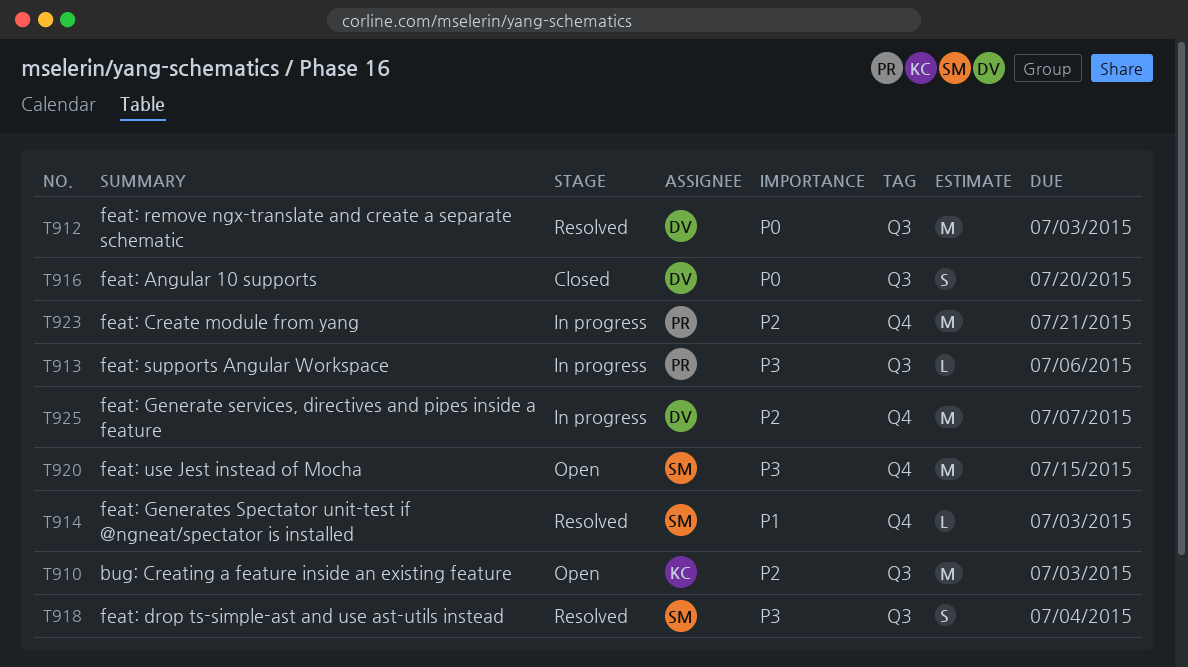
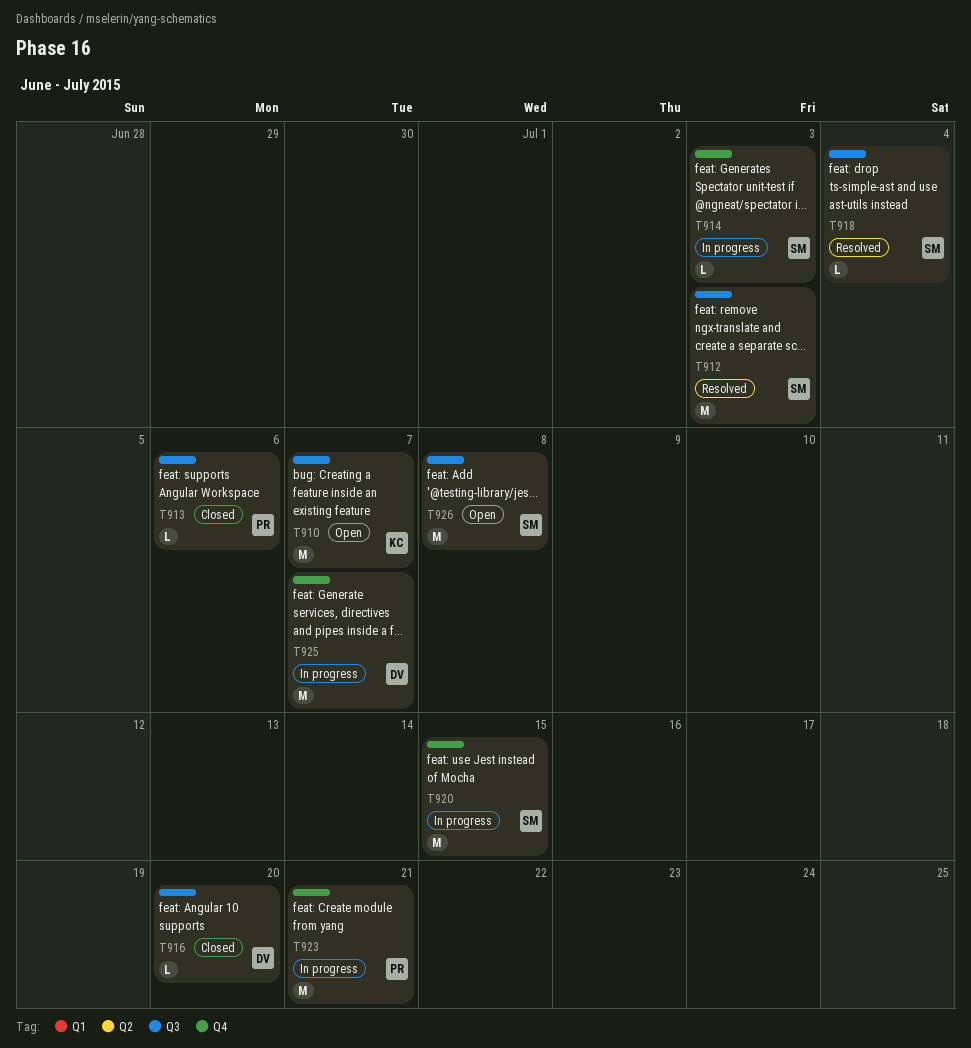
T910, due: Jul 3 -> Jul 7
T912, owner: DV -> SM
T913, status: In progress -> Closed
T914, status: Resolved -> In progress
T916, estimate: S -> L
T918, estimate: S -> L
T920, status: Open -> In progress
T926: none -> present

